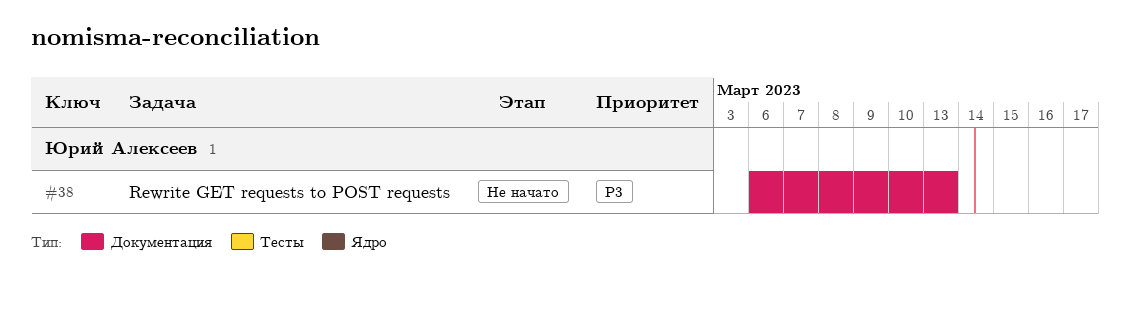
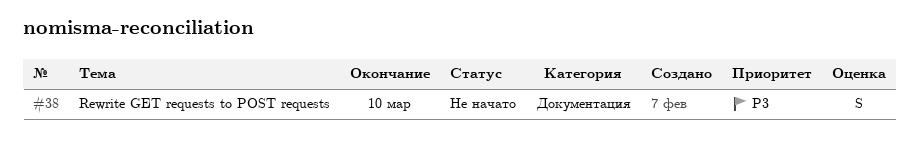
#38, due: Mar 13 -> Mar 10

